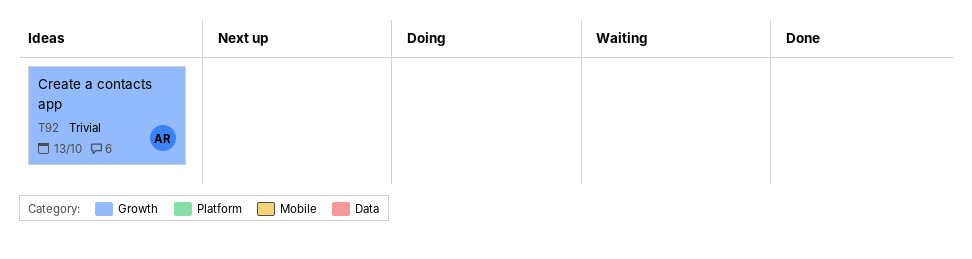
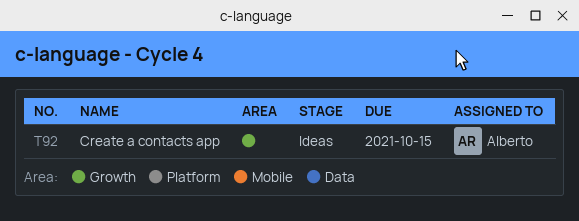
T92, due: Oct 13 -> Oct 15

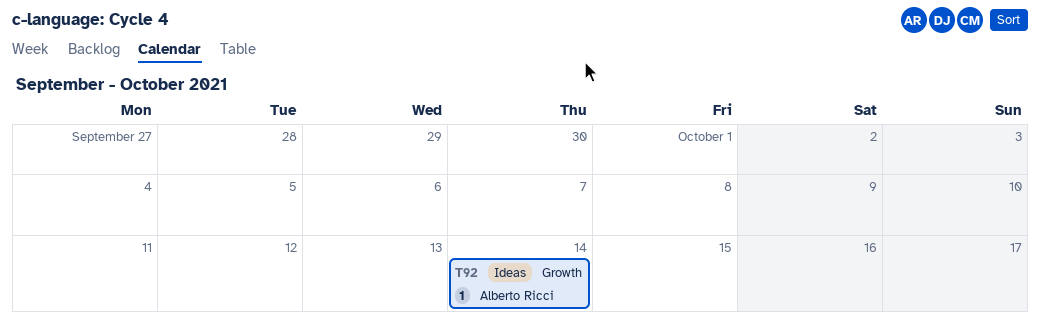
T92, due: Oct 15 -> Oct 14

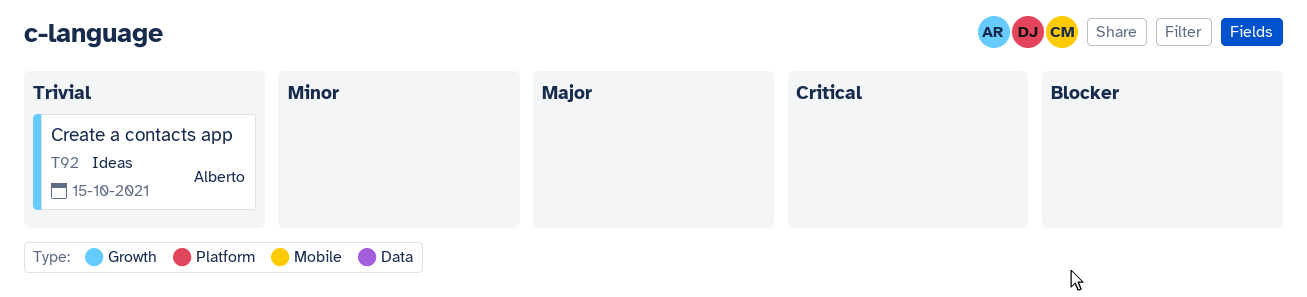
T92, due: Oct 14 -> Oct 15

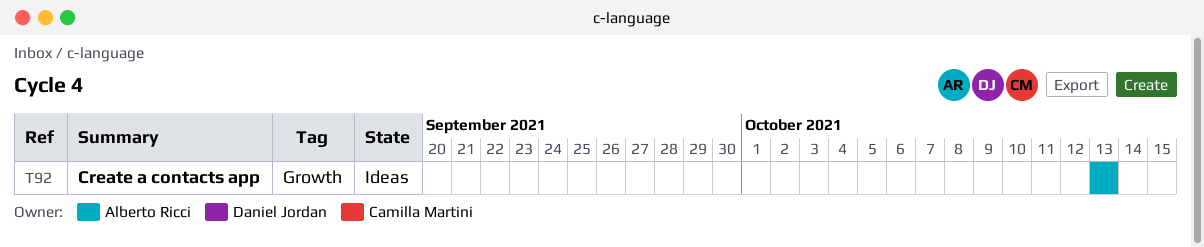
T92, due: Oct 15 -> Oct 13

